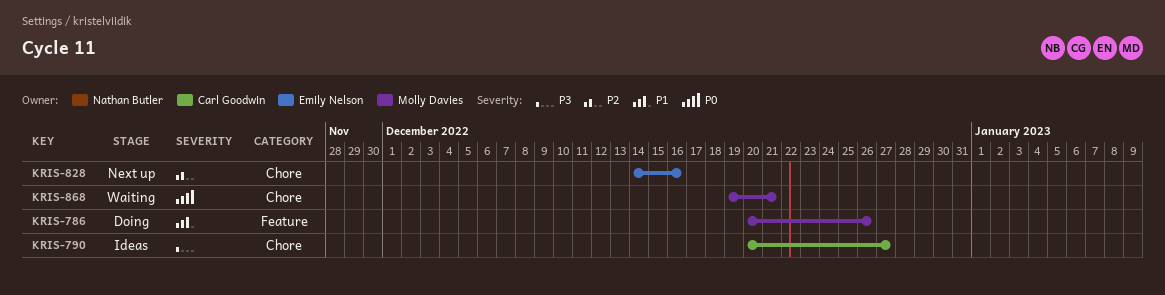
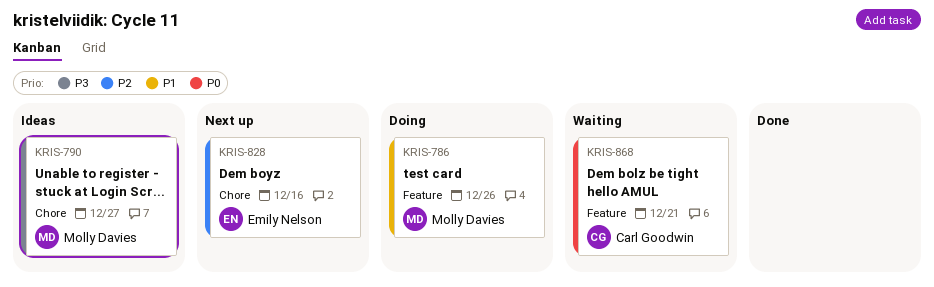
KRIS-790, owner: Carl Goodwin -> Molly Davies
KRIS-868, owner: Molly Davies -> Carl Goodwin
KRIS-868, label: Chore -> Feature

